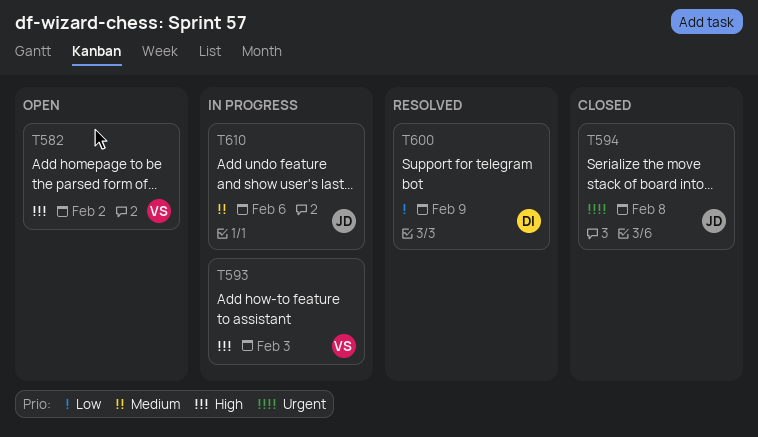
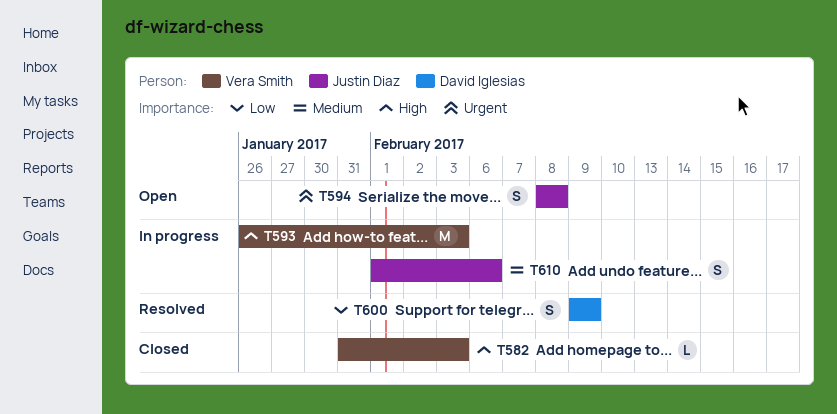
T582, status: Open -> Closed
T582, due: Feb 2 -> Feb 3
T594, status: Closed -> Open

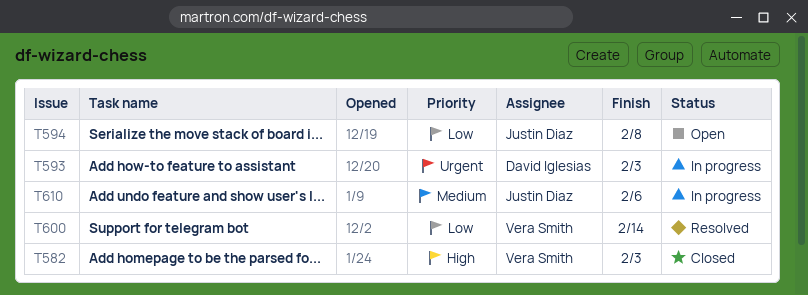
T593, owner: Vera Smith -> David Iglesias
T593, priority: High -> Urgent
T594, priority: Urgent -> Low
T600, owner: David Iglesias -> Vera Smith
T600, due: Feb 9 -> Feb 14

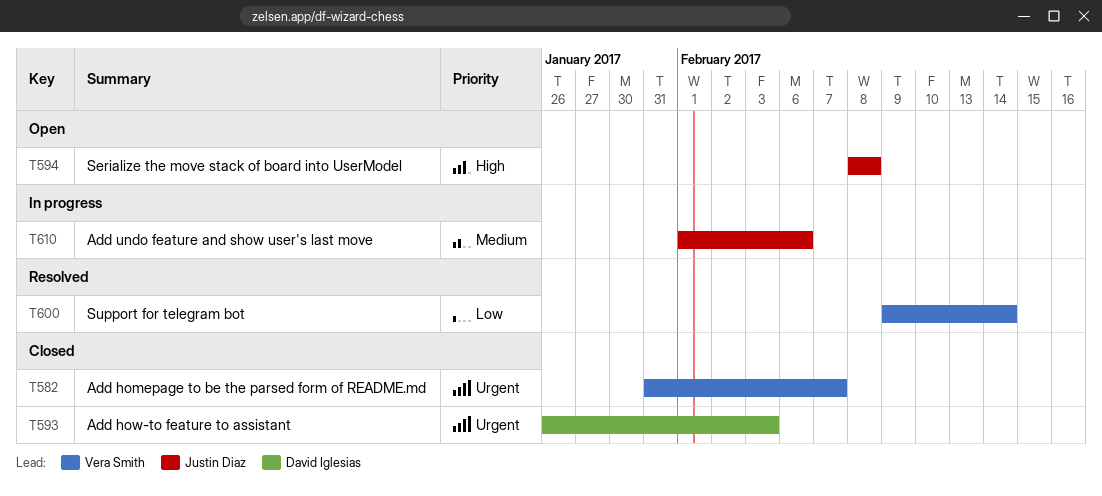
T582, priority: High -> Urgent
T582, due: Feb 3 -> Feb 7
T593, status: In progress -> Closed
T594, priority: Low -> High

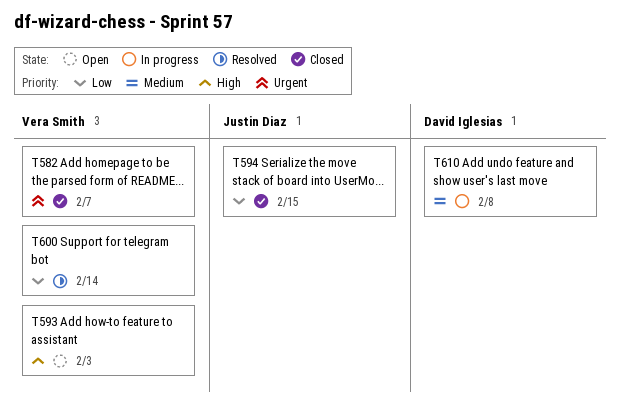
T593, status: Closed -> Open
T593, owner: David Iglesias -> Vera Smith
T593, priority: Urgent -> High
T594, status: Open -> Closed
T594, priority: High -> Low
T594, due: Feb 8 -> Feb 15
T610, owner: Justin Diaz -> David Iglesias
T610, due: Feb 6 -> Feb 8

